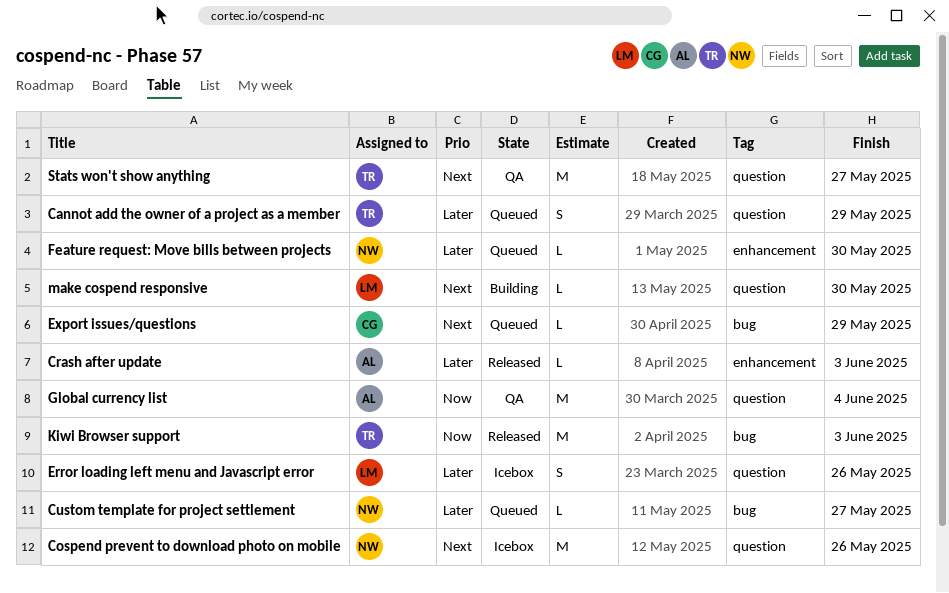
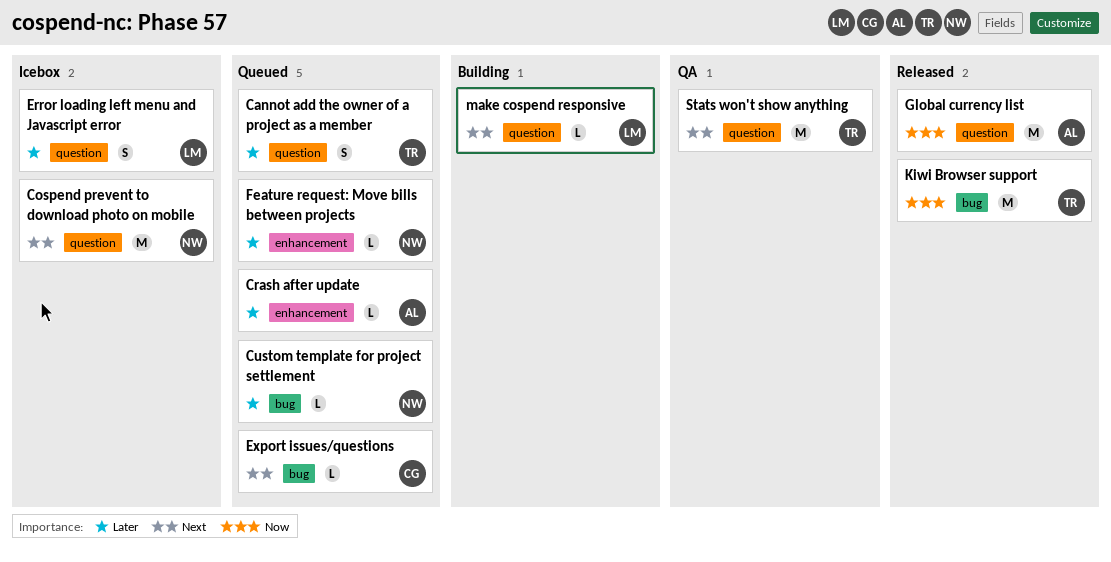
Crash after update, status: Released -> Queued
Global currency list, status: QA -> Released

